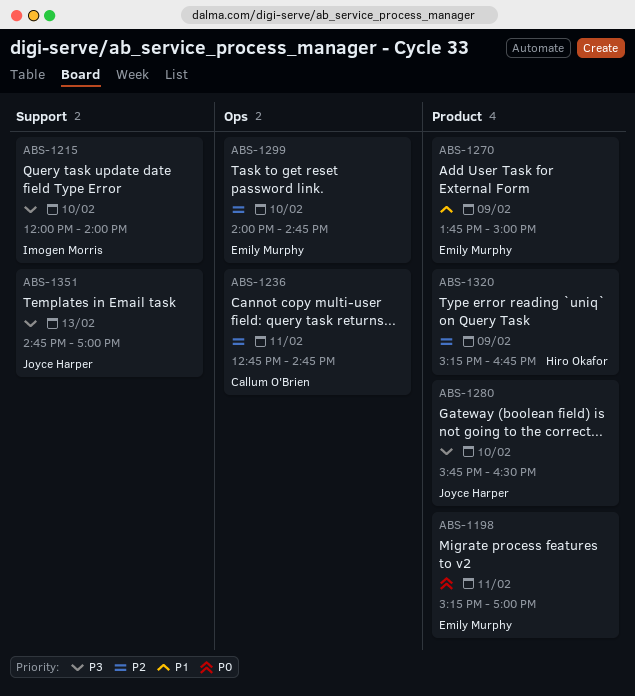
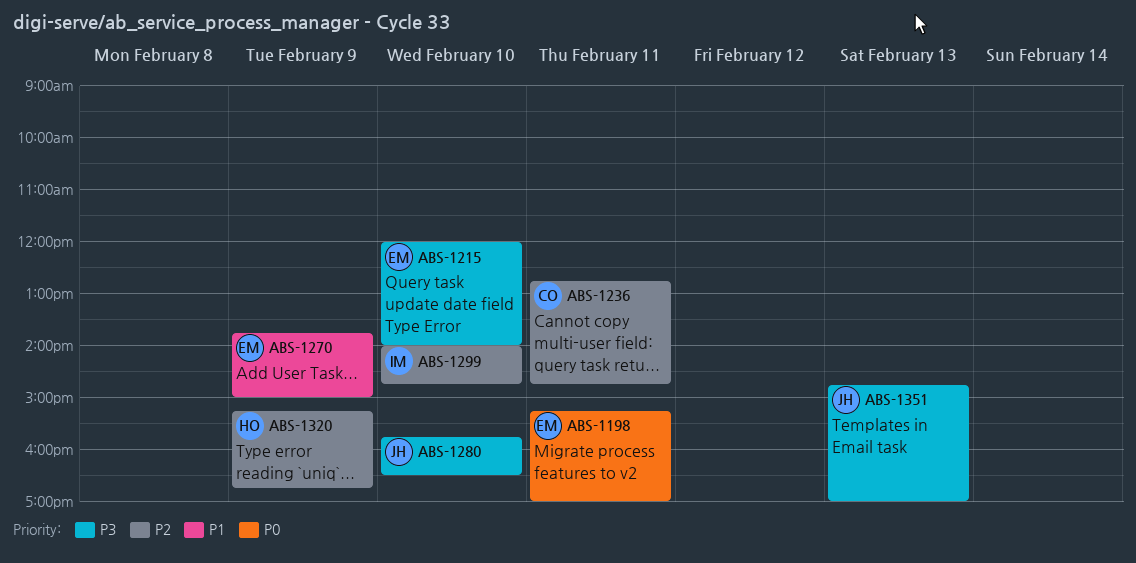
ABS-1215, owner: Imogen Morris -> Emily Murphy
ABS-1299, owner: Emily Murphy -> Imogen Morris

